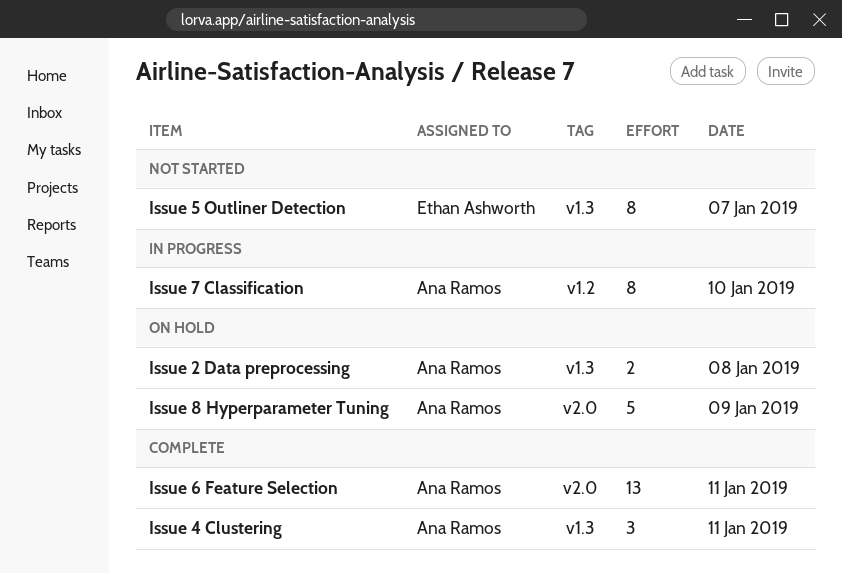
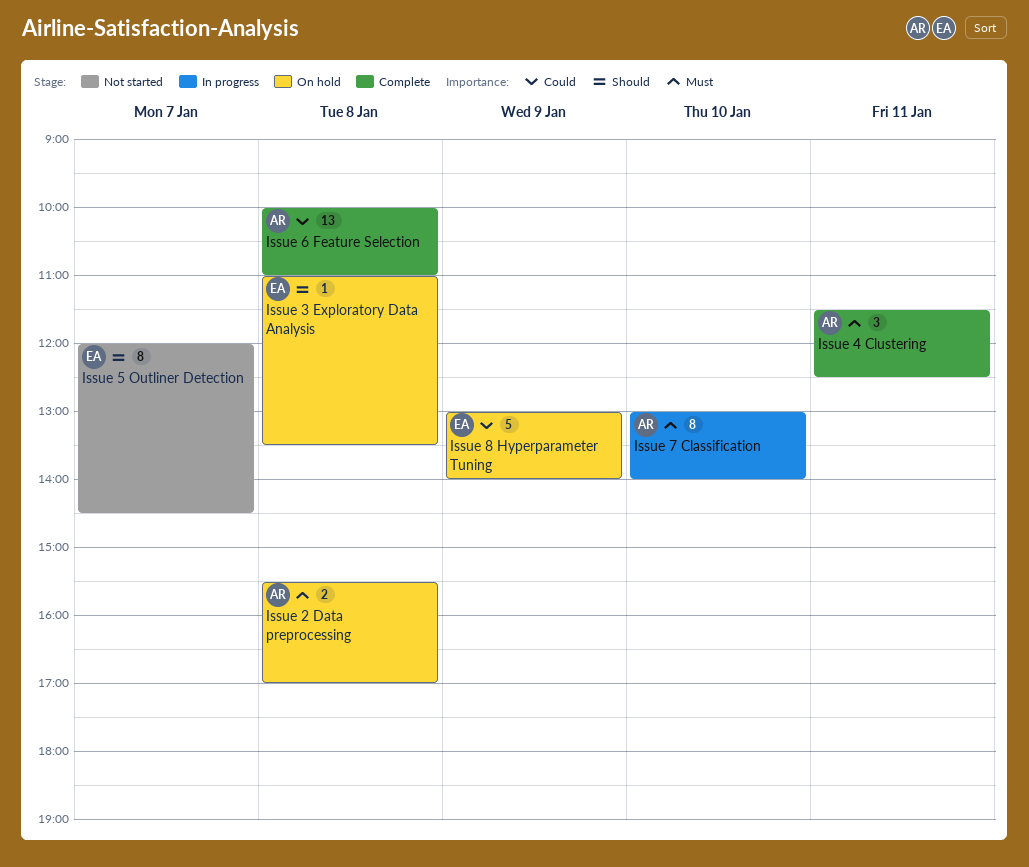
Issue 3 Exploratory Data Analysis: none -> present
Issue 6 Feature Selection, day: Jan 11 -> Jan 8
Issue 8 Hyperparameter Tuning, owner: Ana Ramos -> Ethan Ashworth

